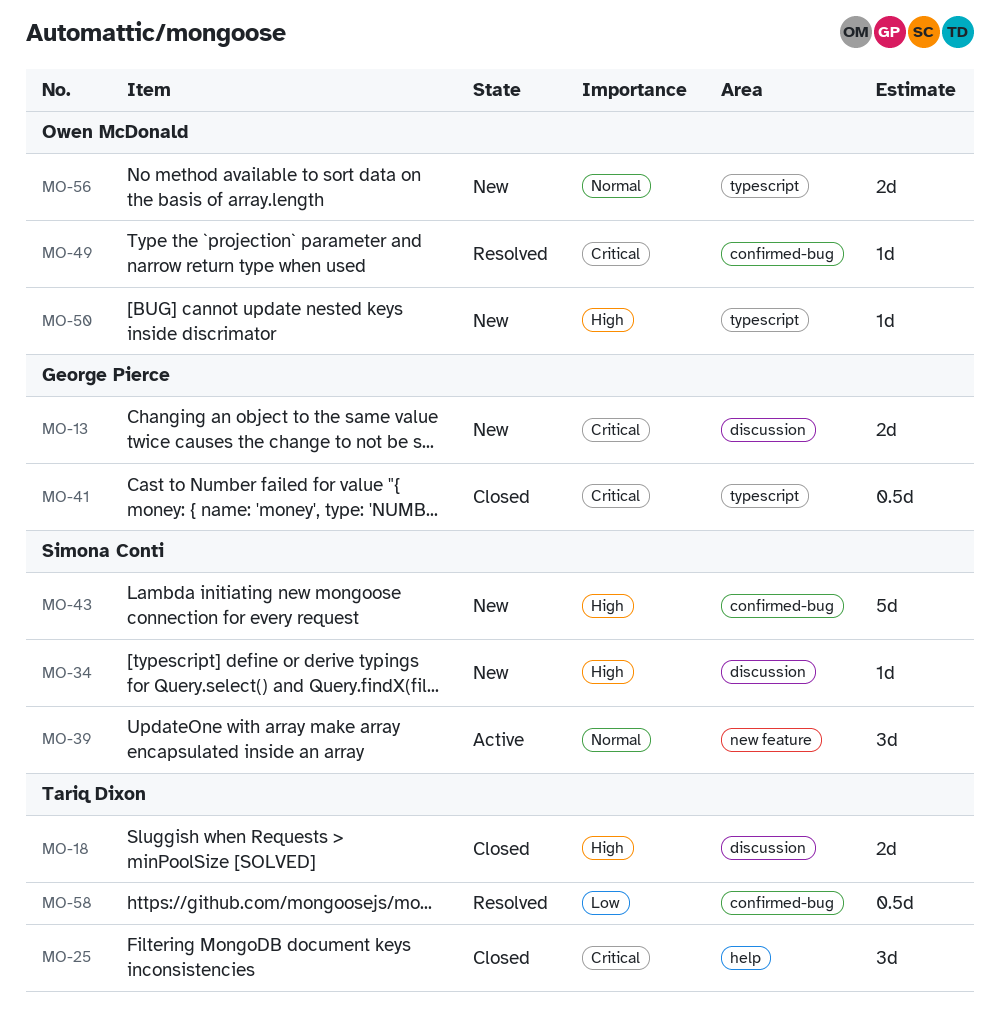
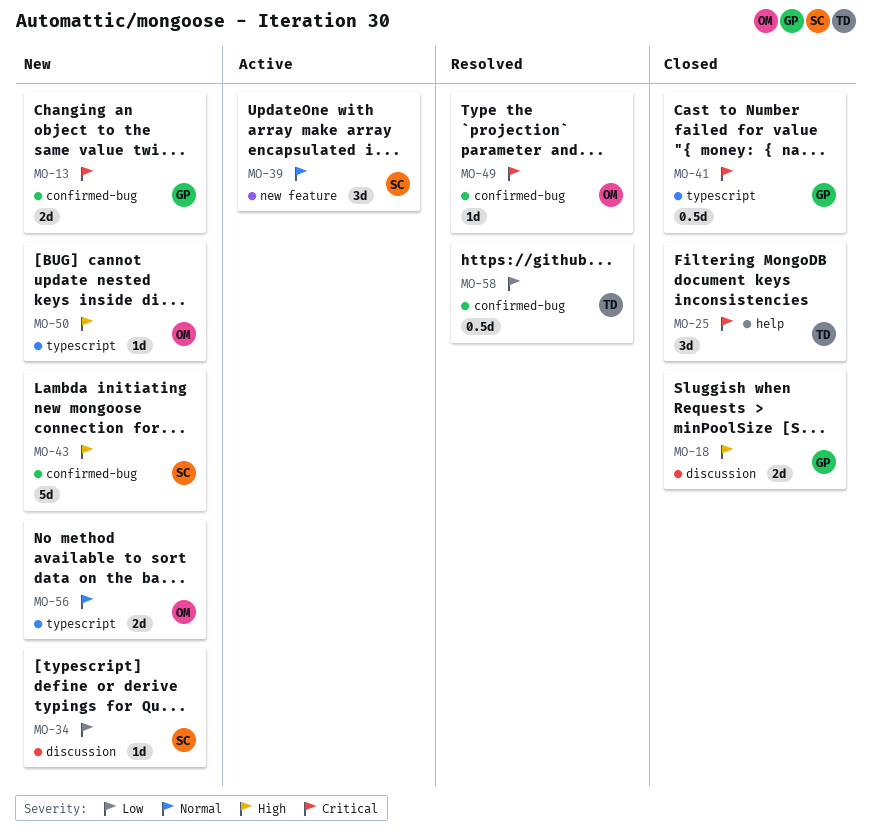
MO-13, label: discussion -> confirmed-bug
MO-18, owner: Tariq Dixon -> George Pierce
MO-34, priority: High -> Low

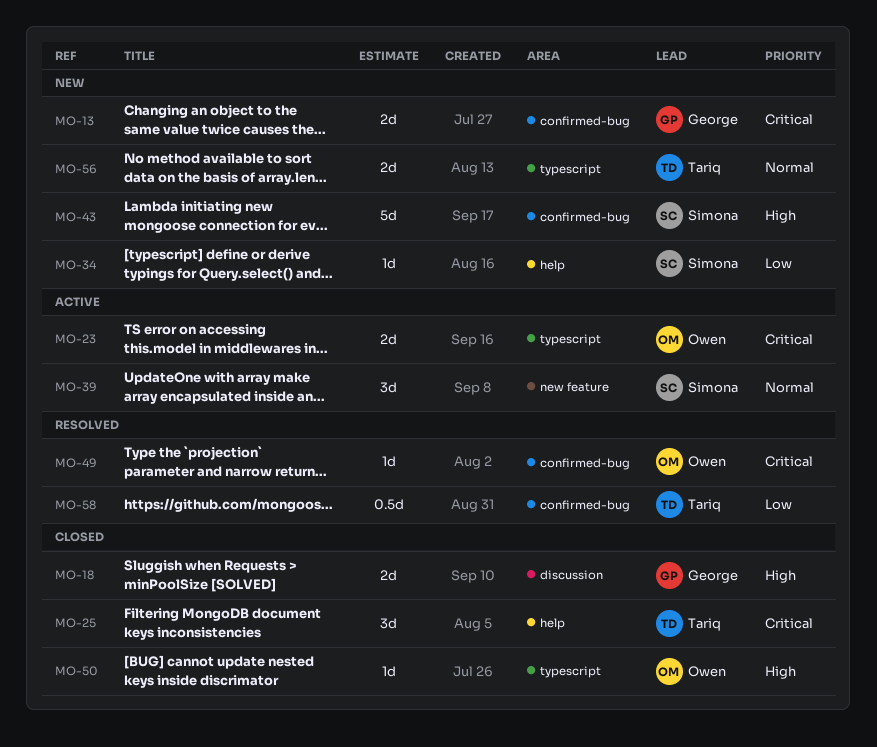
MO-23: none -> present
MO-34, label: discussion -> help
MO-41: present -> none
MO-50, status: New -> Closed
MO-56, owner: Owen -> Tariq

